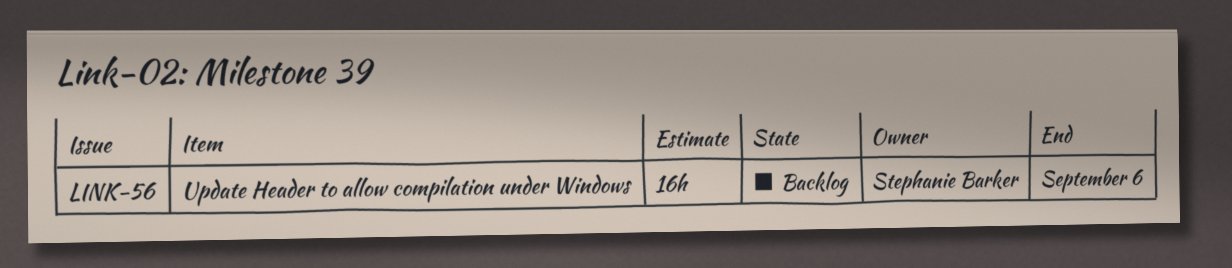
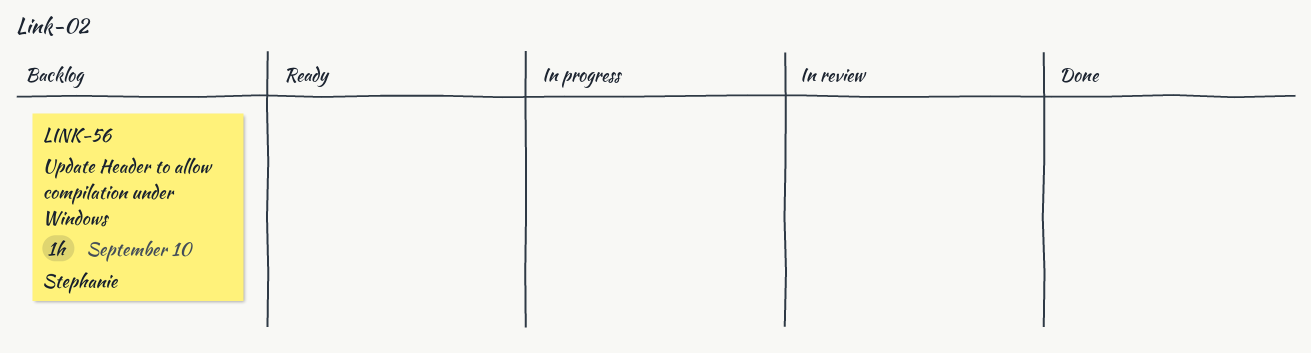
LINK-56, estimate: 16h -> 1h
LINK-56, due: Sep 6 -> Sep 10

